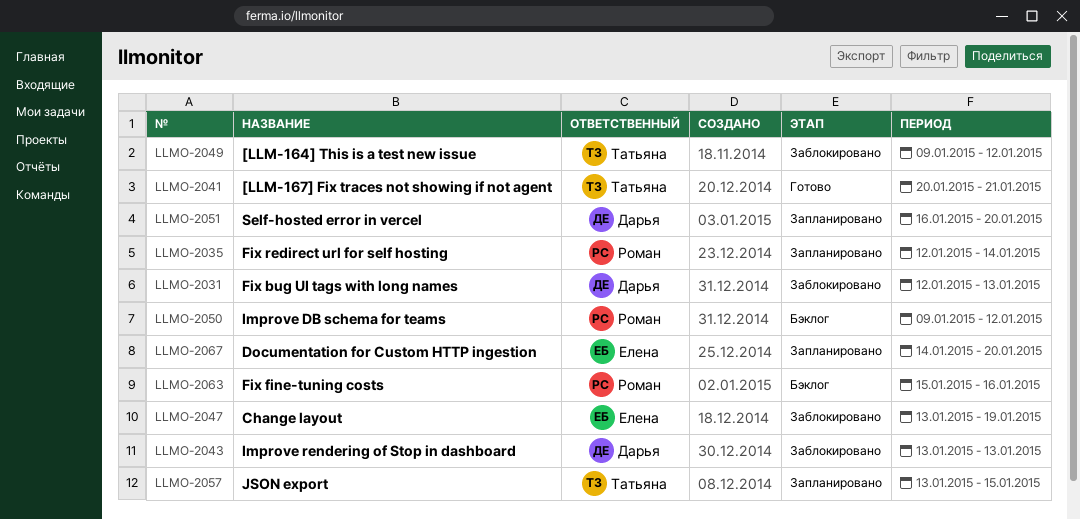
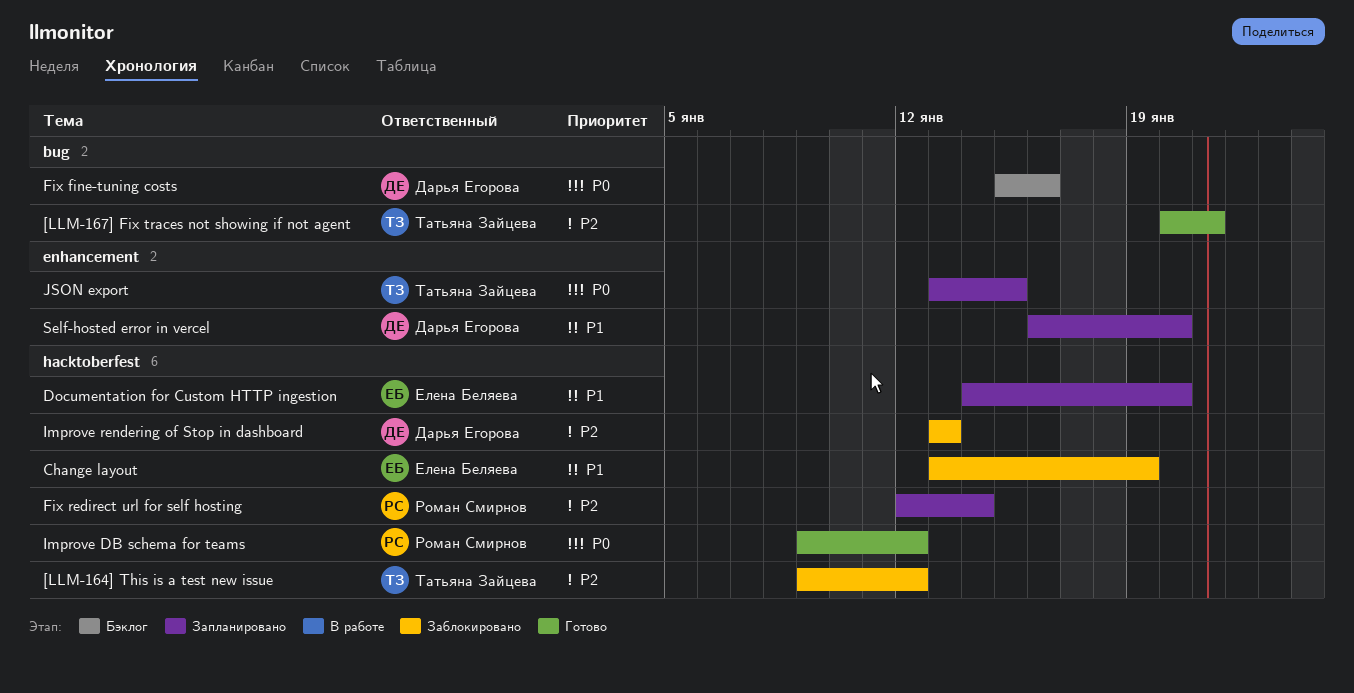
Fix bug UI tags with long names: present -> none
Fix fine-tuning costs, owner: Роман Смирнов -> Дарья Егорова
Improve DB schema for teams, status: Бэклог -> Готово

